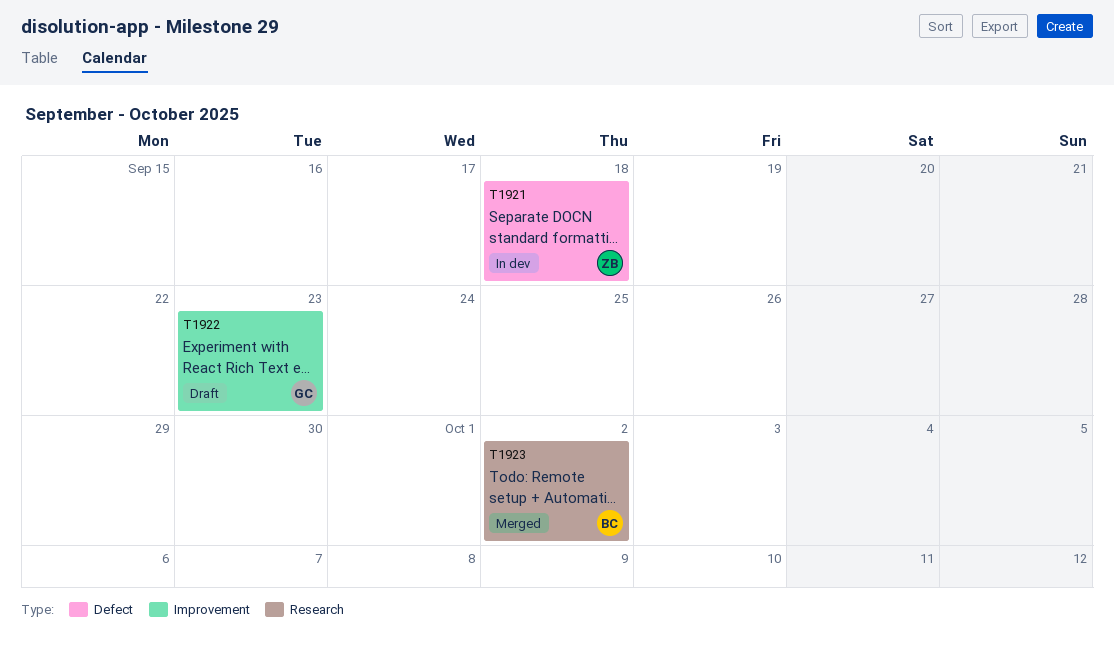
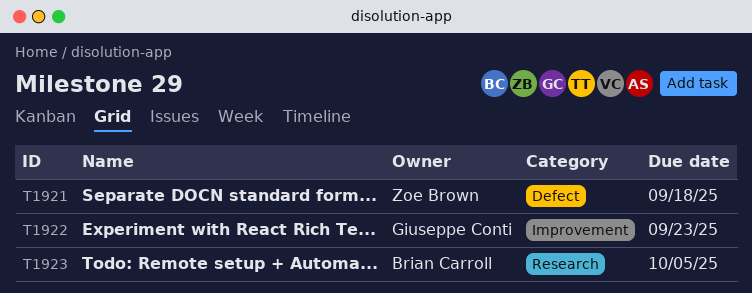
T1923, due: Oct 2 -> Oct 5

